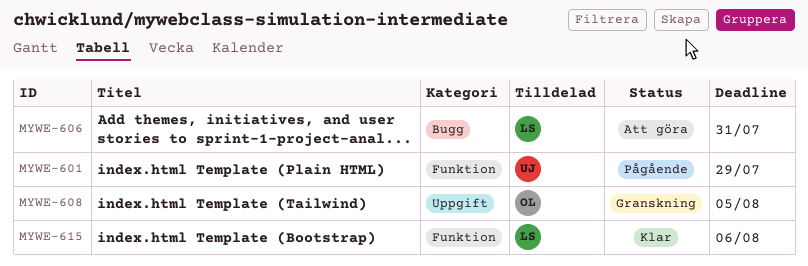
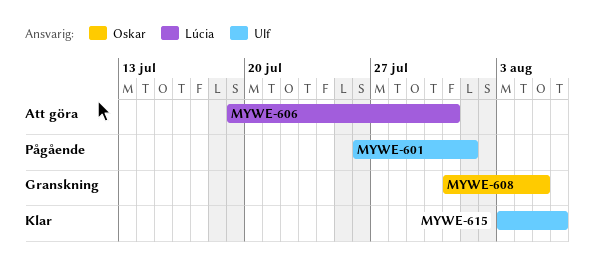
MYWE-601, due: Jul 29 -> Aug 1
MYWE-615, owner: Lúcia -> Ulf

